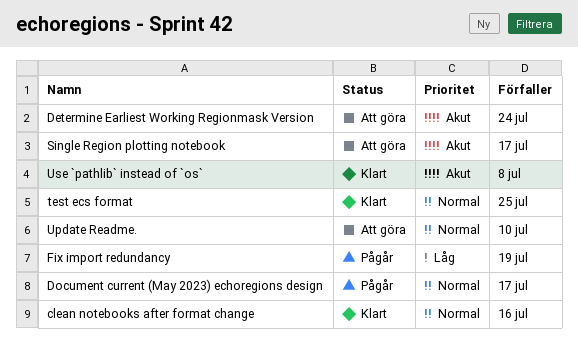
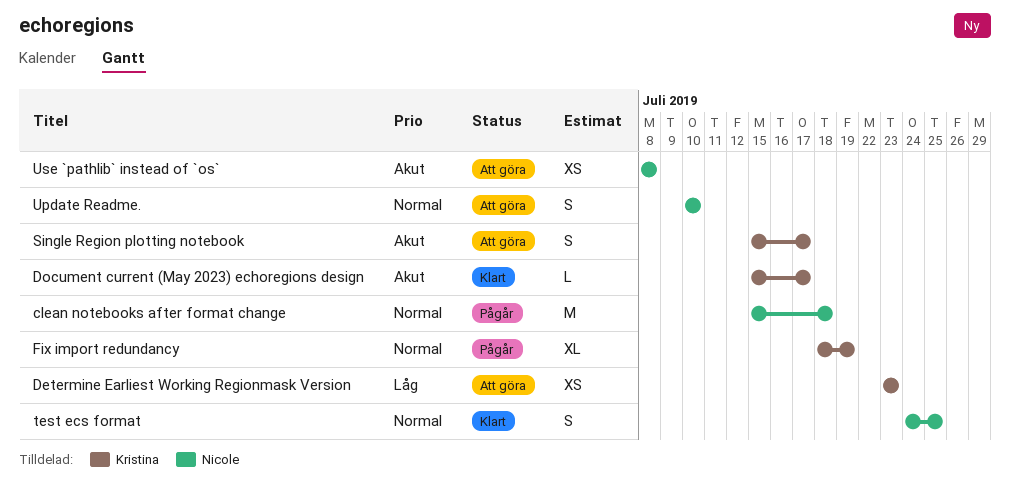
clean notebooks after format change, status: Klart -> Pågår
clean notebooks after format change, due: Jul 16 -> Jul 18
Determine Earliest Working Regionmask Version, priority: Akut -> Låg
Determine Earliest Working Regionmask Version, due: Jul 24 -> Jul 23
Document current (May 2023) echoregions design, status: Pågår -> Klart
Document current (May 2023) echoregions design, priority: Normal -> Akut
Fix import redundancy, priority: Låg -> Normal
Use `pathlib` instead of `os`, status: Klart -> Att göra

